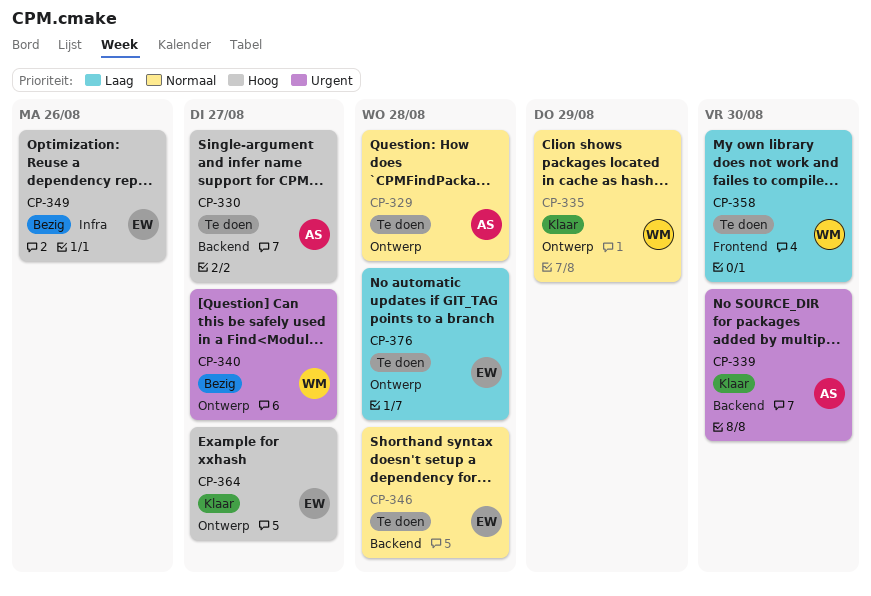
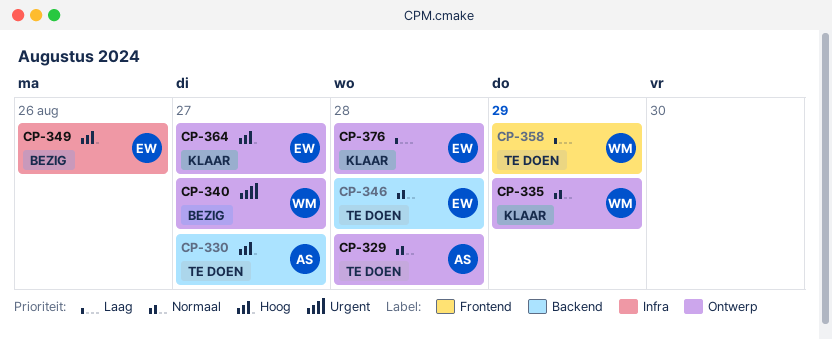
CP-339: present -> none
CP-358, due: Aug 30 -> Aug 29
CP-376, status: Te doen -> Klaar

